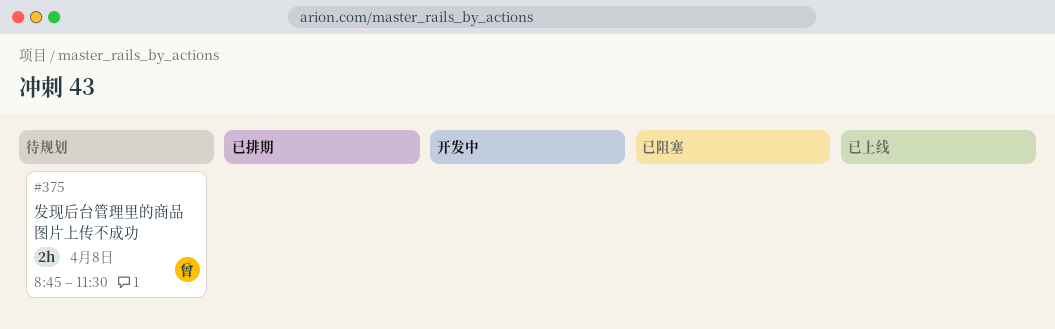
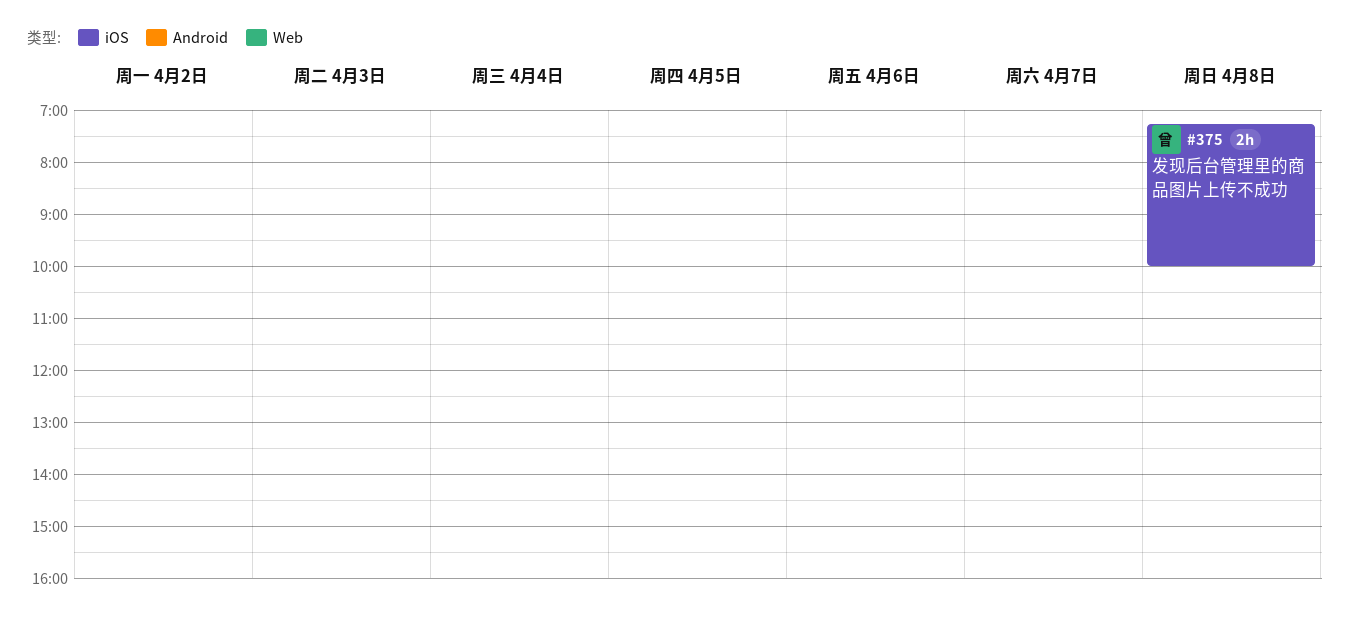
#375, begins: 08:45 -> 07:15
#375, ends: 11:30 -> 10:00

